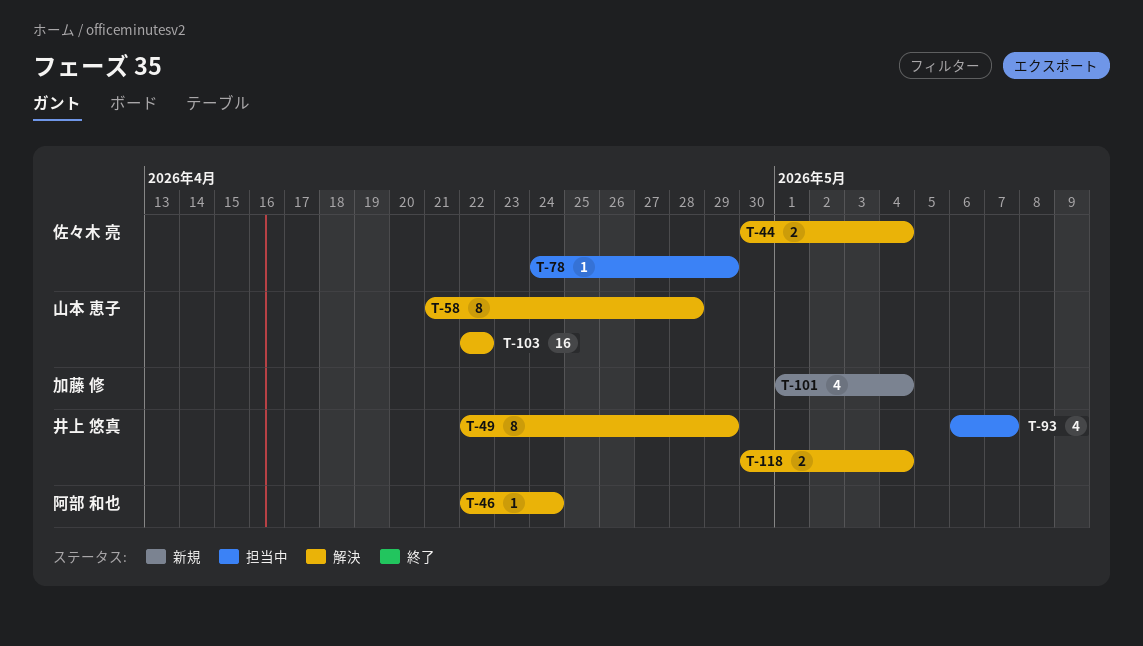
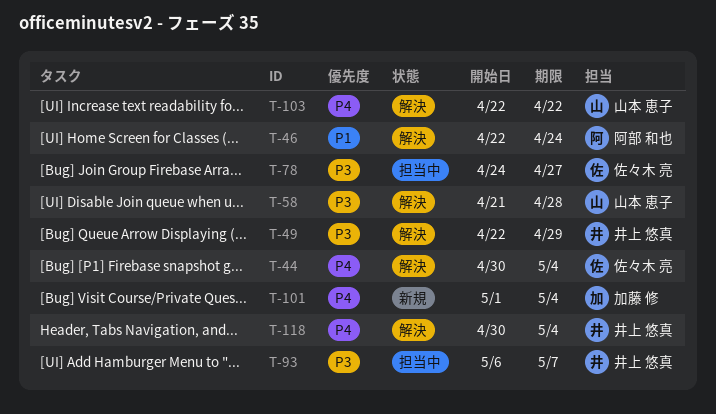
T-78, due: Apr 29 -> Apr 27

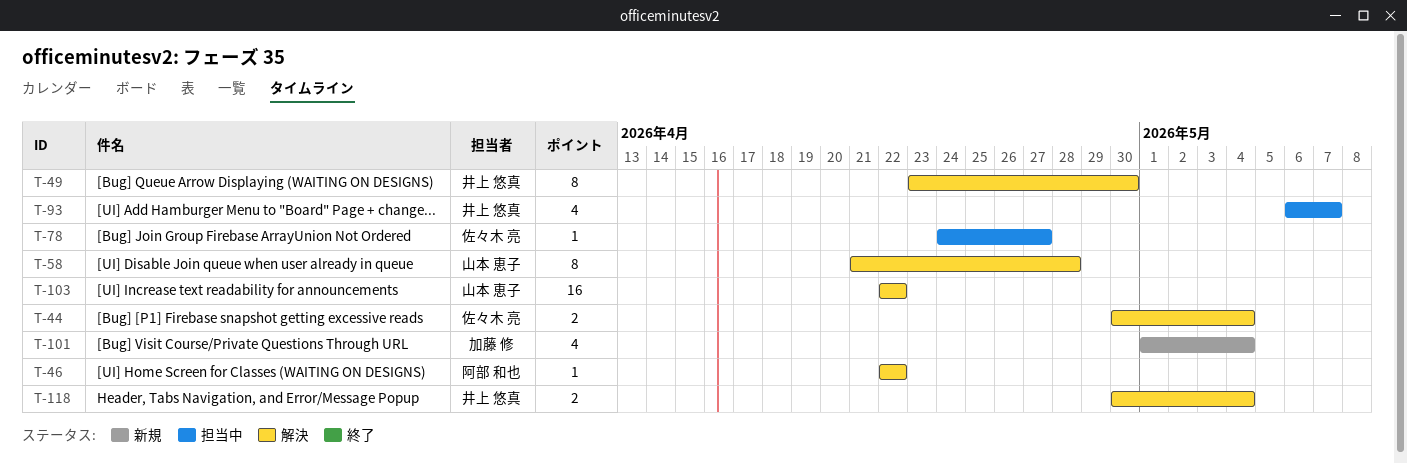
T-46, due: Apr 24 -> Apr 22
T-49, start: Apr 22 -> Apr 23
T-49, due: Apr 29 -> Apr 30

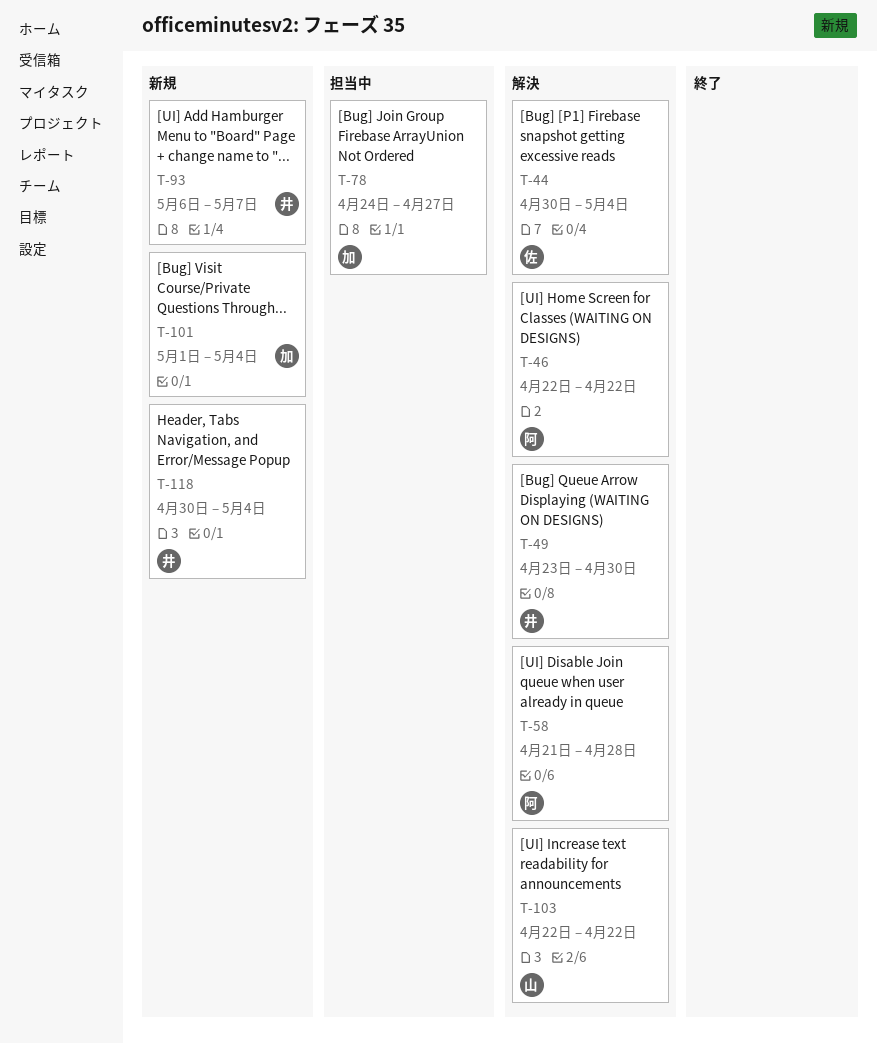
T-58, owner: 山本 恵子 -> 阿部 和也
T-78, owner: 佐々木 亮 -> 加藤 修
T-93, status: 担当中 -> 新規
T-118, status: 解決 -> 新規

